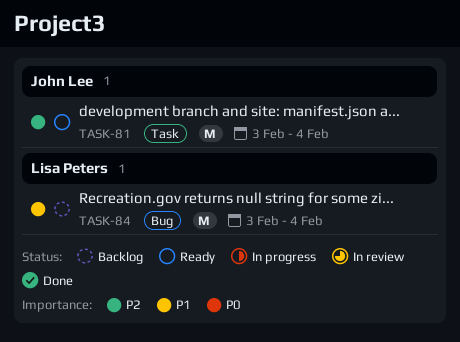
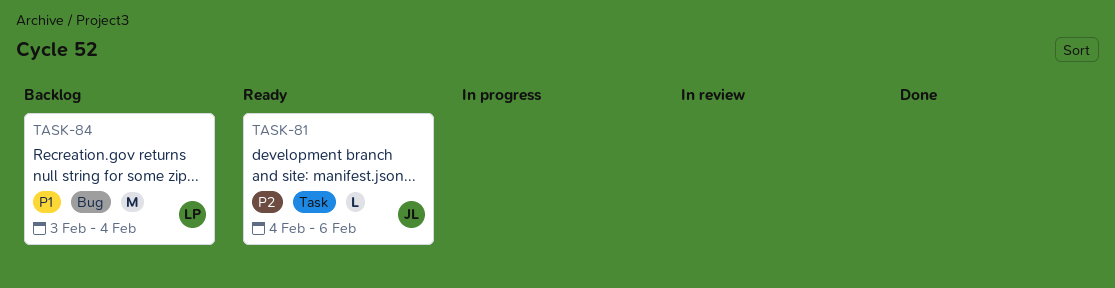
TASK-81, estimate: M -> L
TASK-81, start: Feb 3 -> Feb 4
TASK-81, due: Feb 4 -> Feb 6

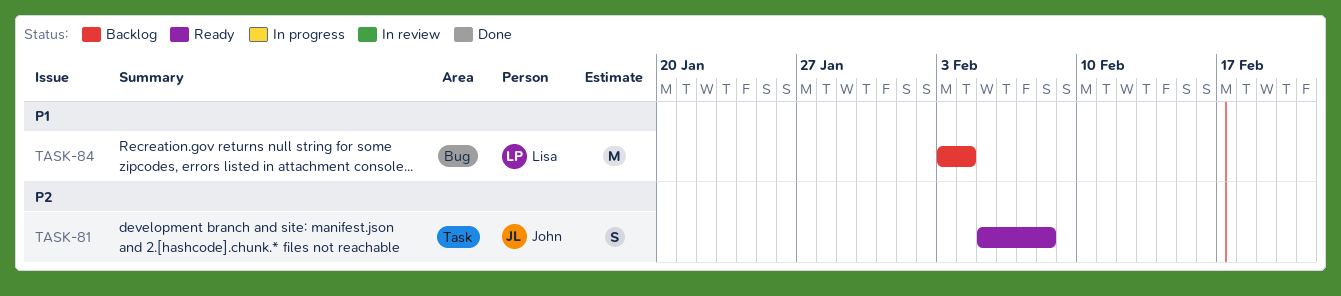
TASK-81, estimate: L -> S
TASK-81, start: Feb 4 -> Feb 5
TASK-81, due: Feb 6 -> Feb 8

